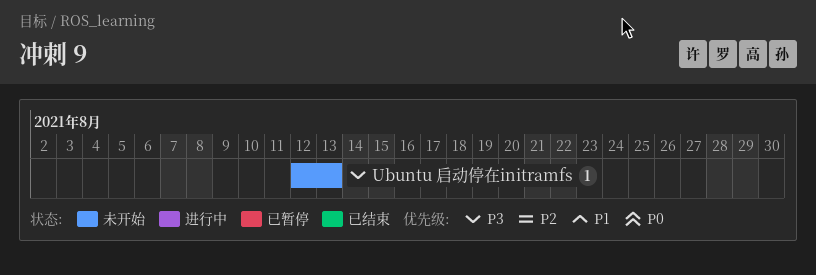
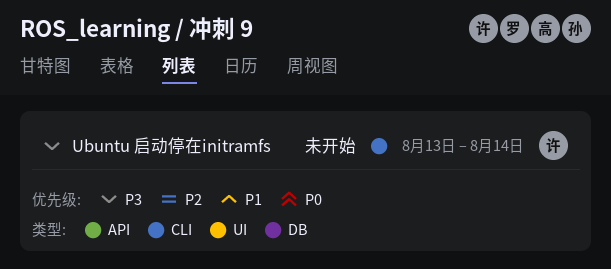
Ubuntu 启动停在initramfs, start: Aug 12 -> Aug 13
Ubuntu 启动停在initramfs, due: Aug 13 -> Aug 14

